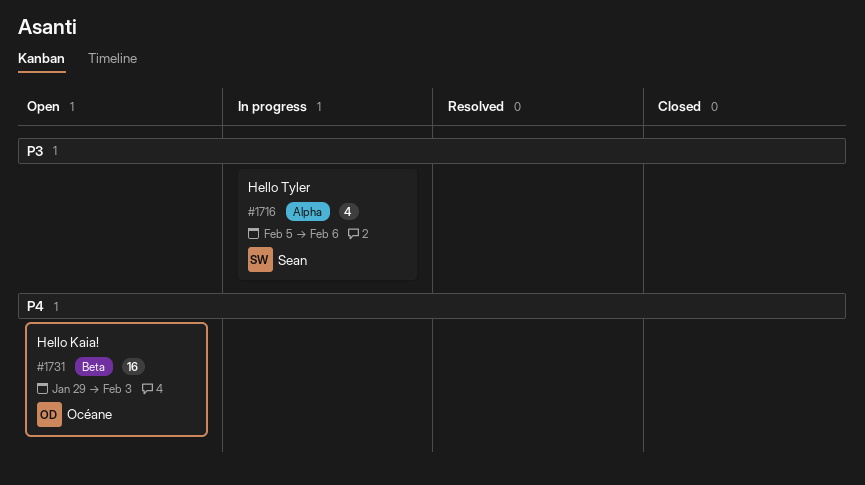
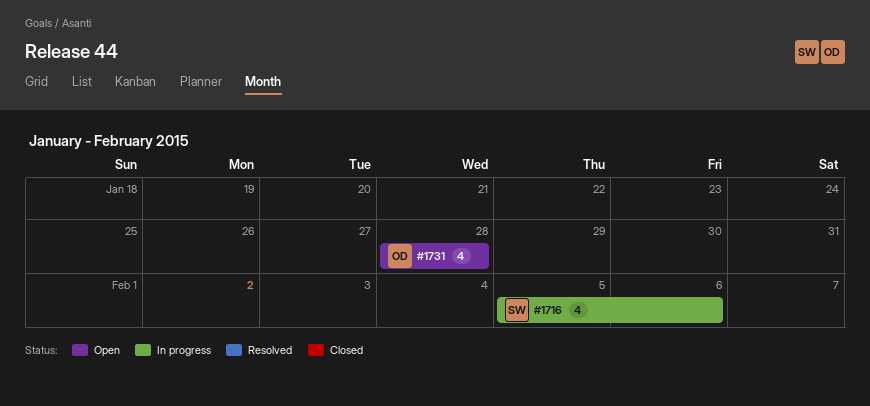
#1731, estimate: 16 -> 4
#1731, start: Jan 29 -> Jan 28
#1731, due: Feb 3 -> Jan 28

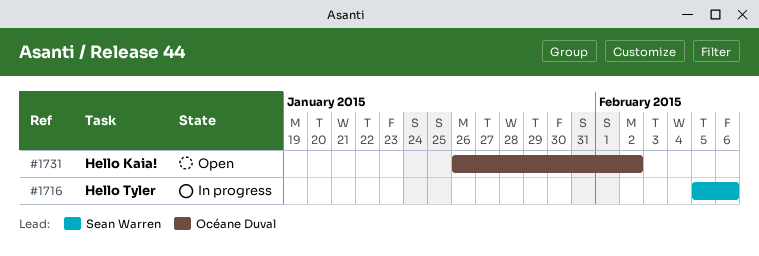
#1731, start: Jan 28 -> Jan 26
#1731, due: Jan 28 -> Feb 2

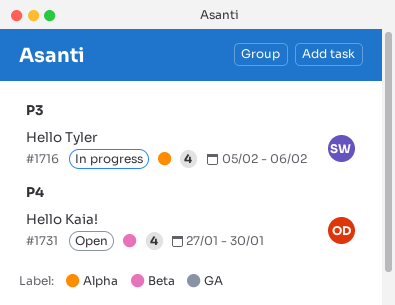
#1731, start: Jan 26 -> Jan 27
#1731, due: Feb 2 -> Jan 30

